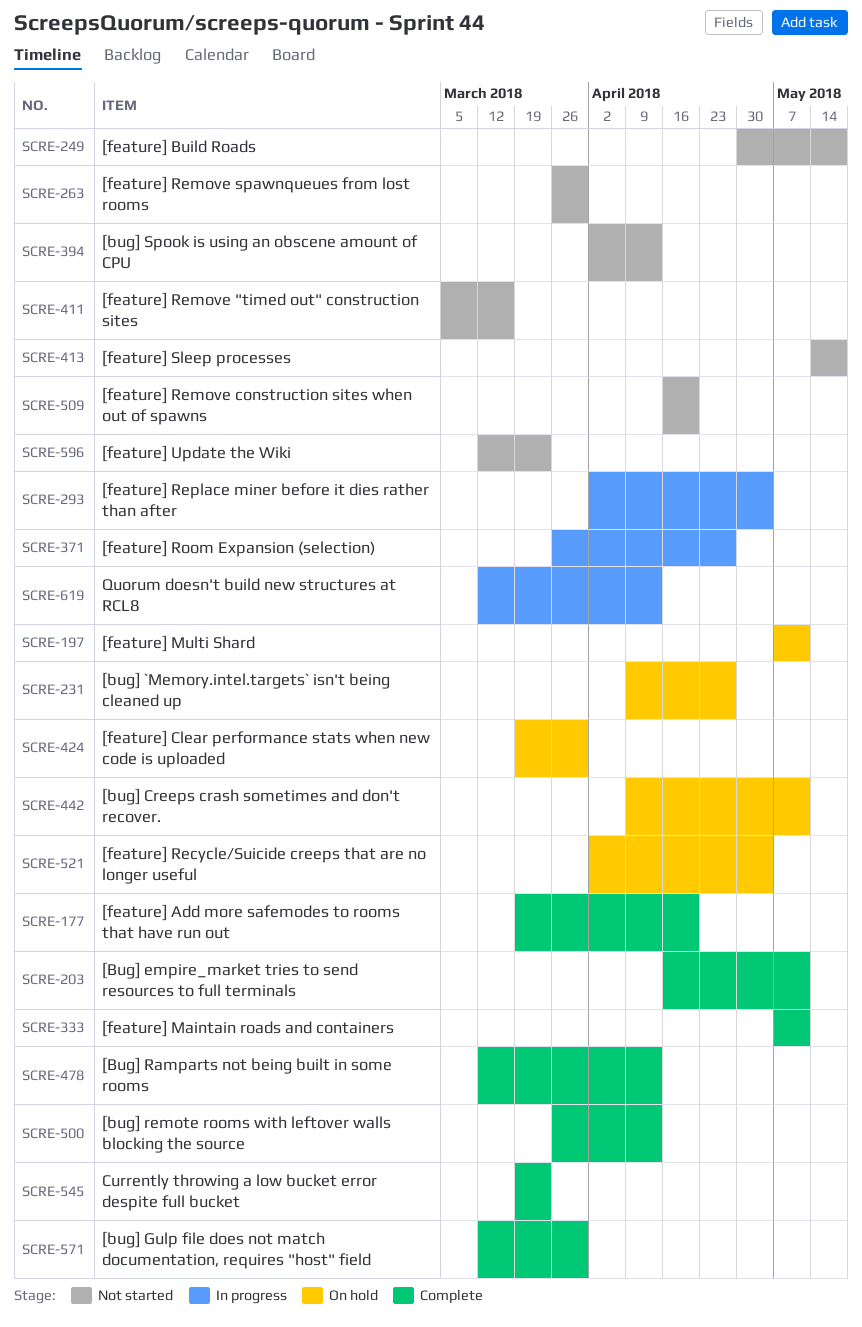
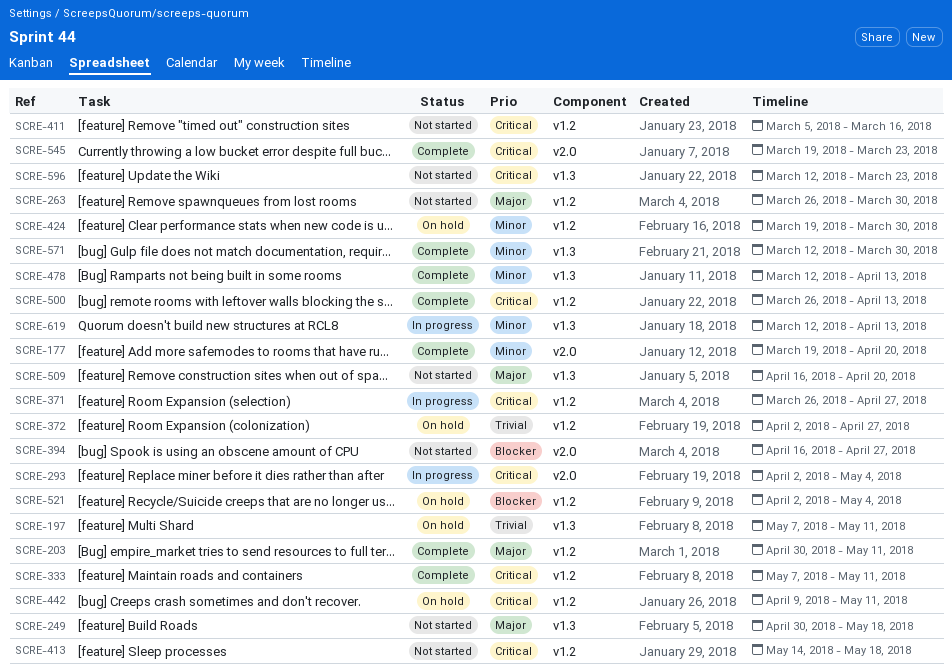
SCRE-203, start: Apr 16 -> Apr 30
SCRE-231: present -> none
SCRE-372: none -> present
SCRE-394, start: Apr 2 -> Apr 16
SCRE-394, due: Apr 13 -> Apr 27

